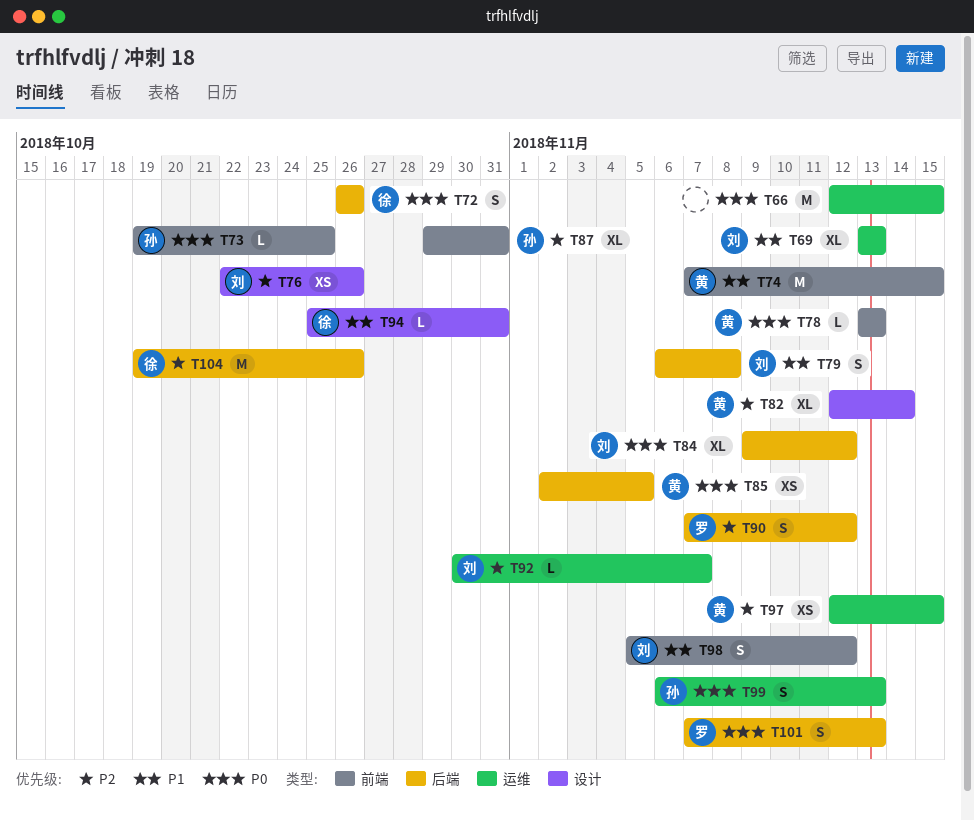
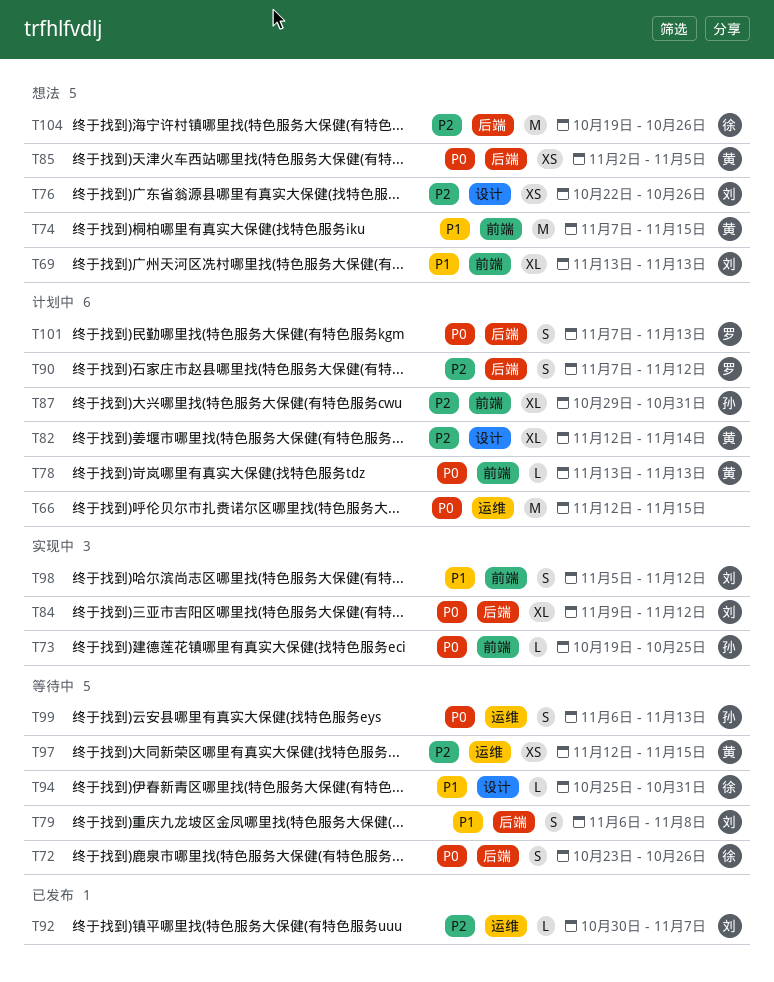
T69, label: 运维 -> 前端
T72, start: Oct 26 -> Oct 23

